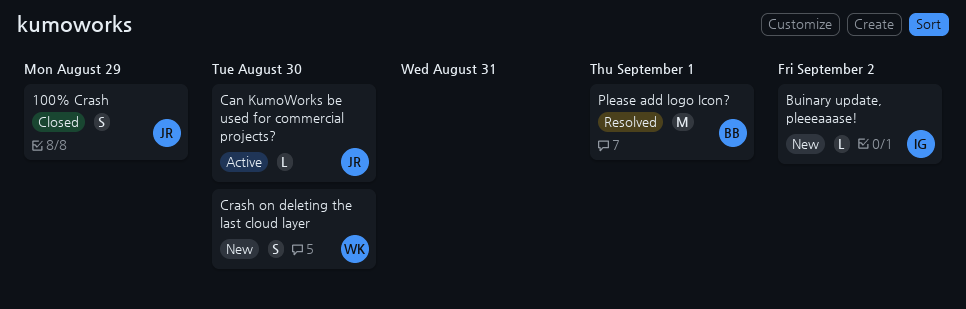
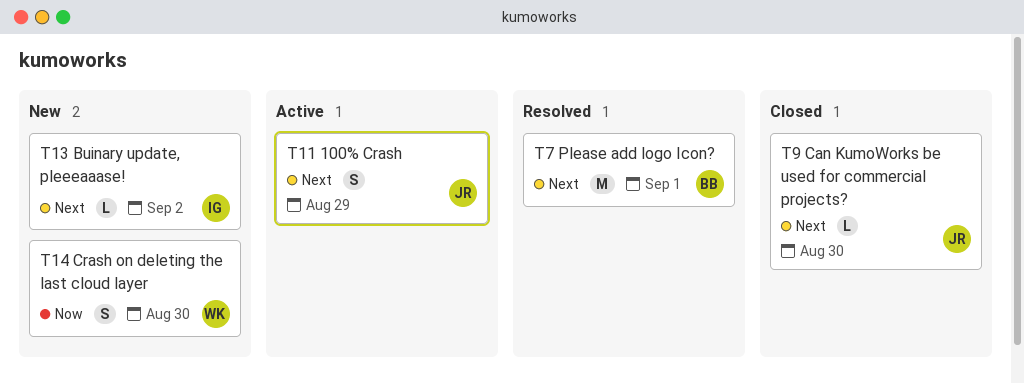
100% Crash, status: Closed -> Active
Can KumoWorks be used for commercial projects?, status: Active -> Closed

